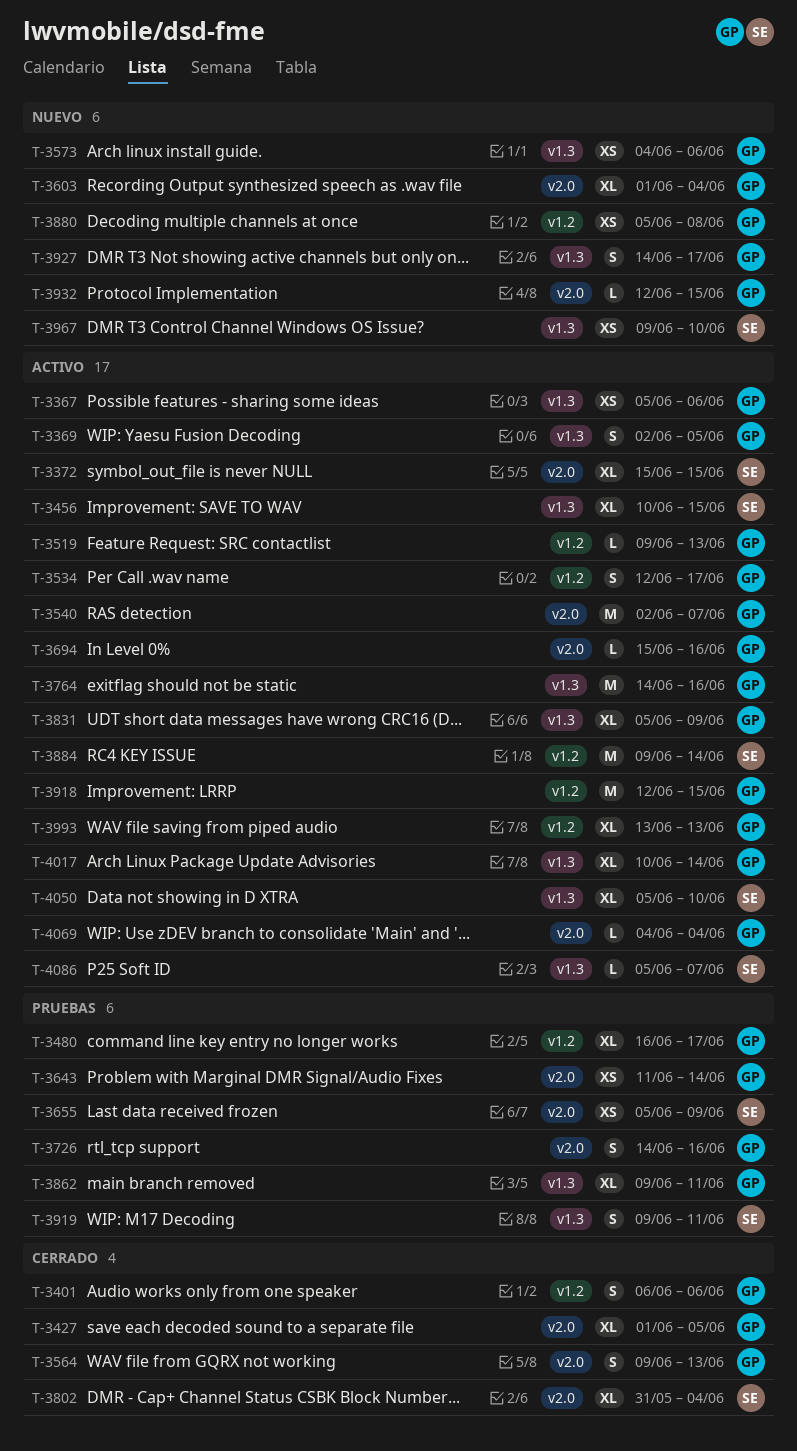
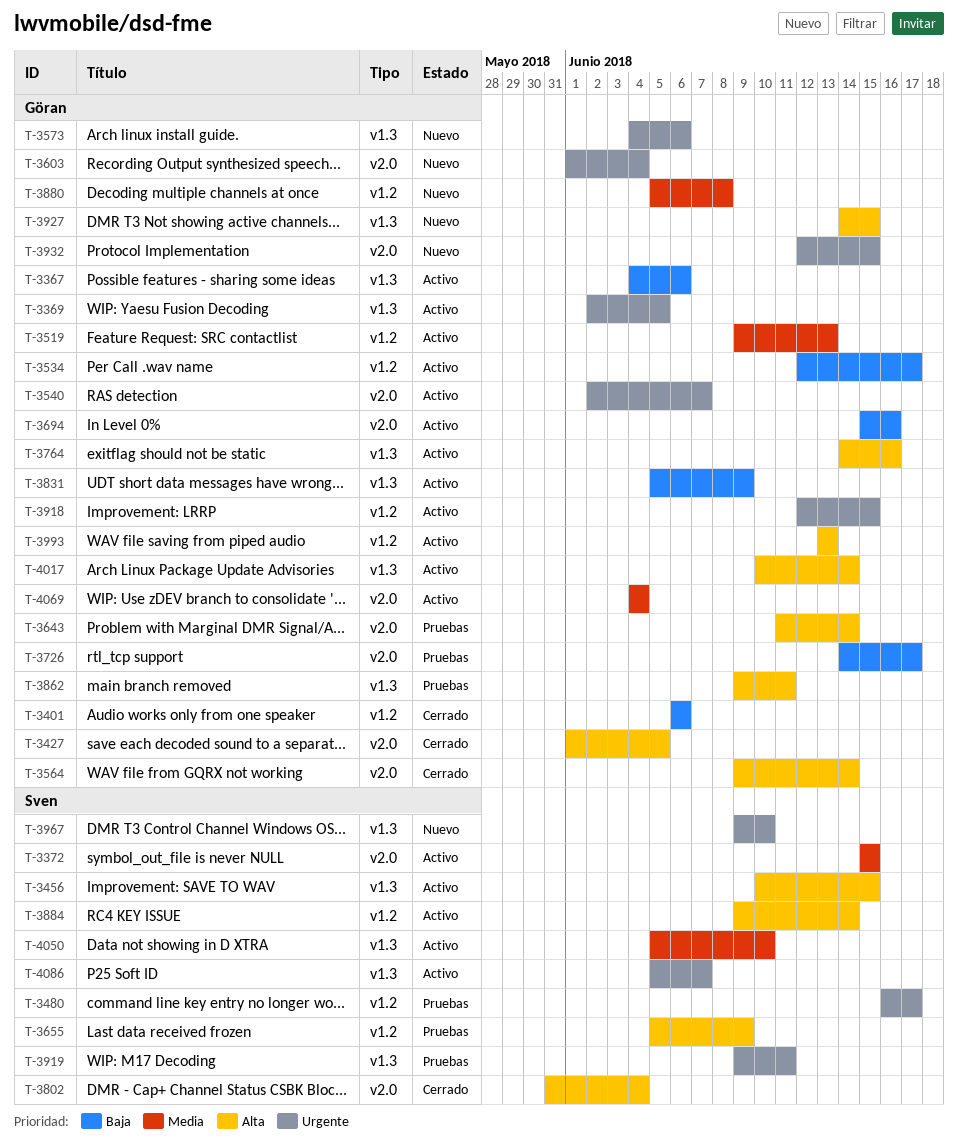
T-3367, start: Jun 5 -> Jun 4
T-3480, owner: Göran -> Sven
T-3564, due: Jun 13 -> Jun 14
T-3655, label: v2.0 -> v1.2
T-3726, due: Jun 16 -> Jun 17
T-3927, due: Jun 17 -> Jun 15

